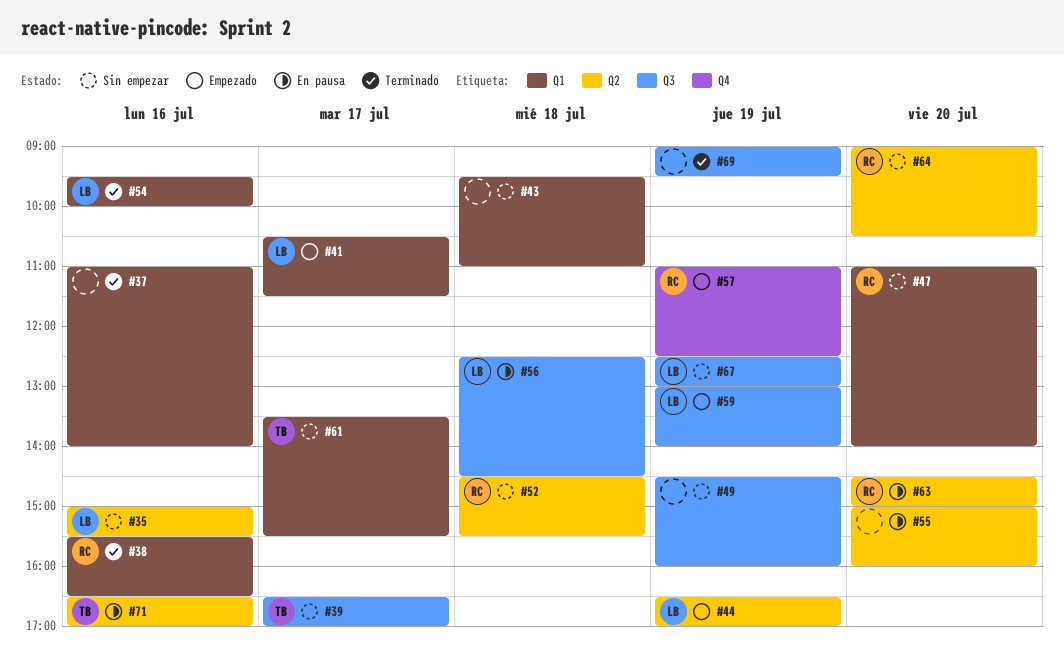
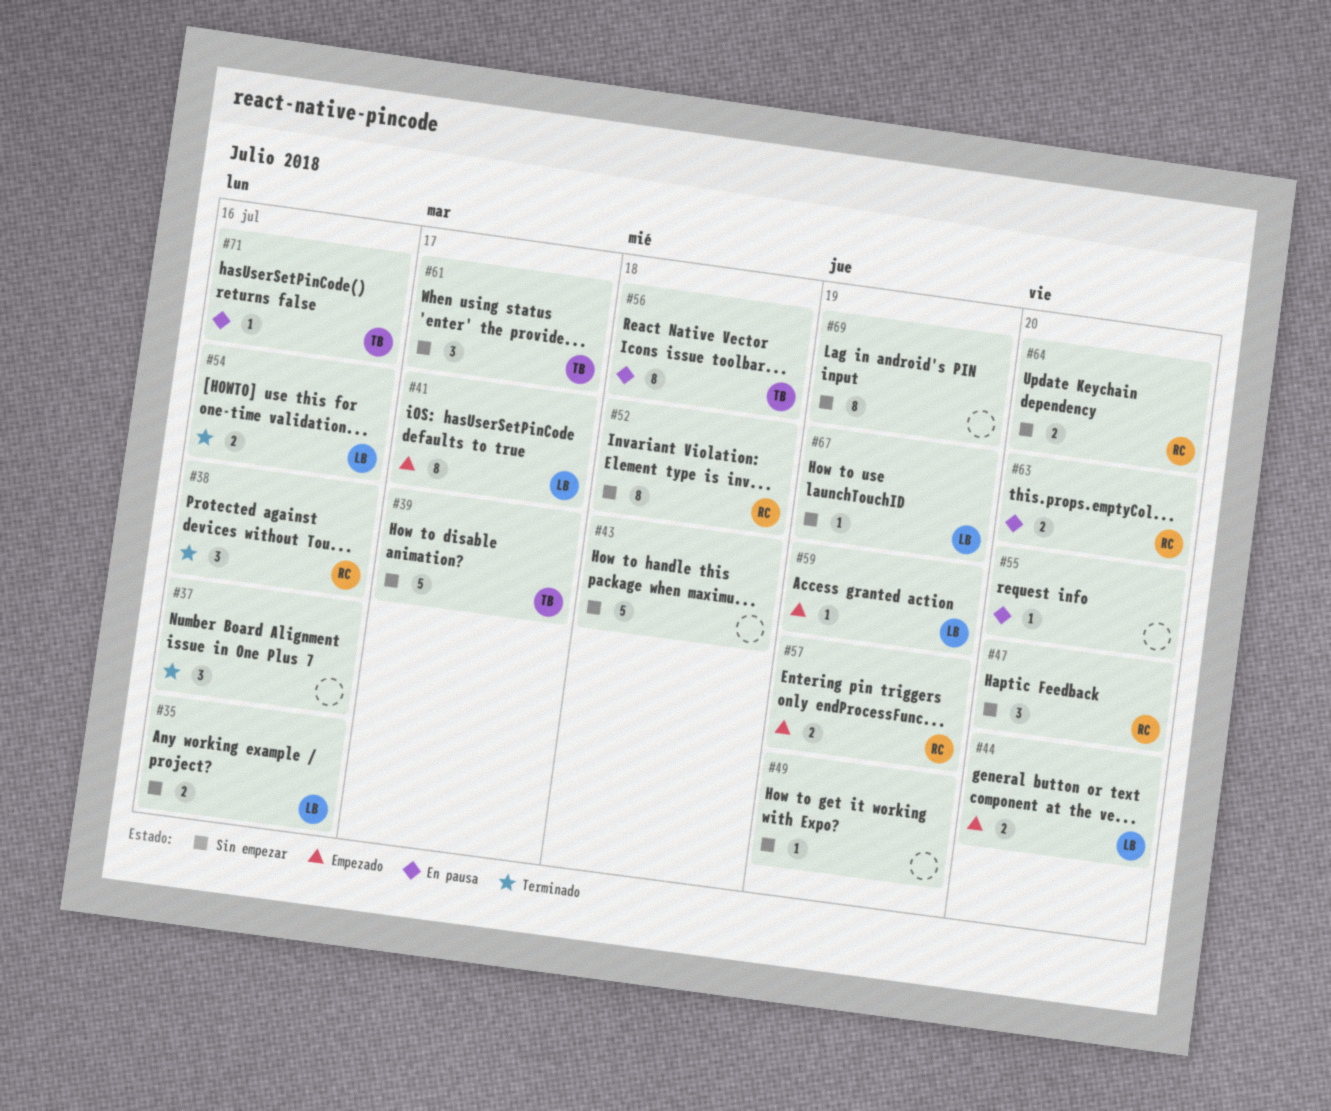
#44, day: Jul 19 -> Jul 20
#56, owner: LB -> TB
#69, status: Terminado -> Sin empezar

